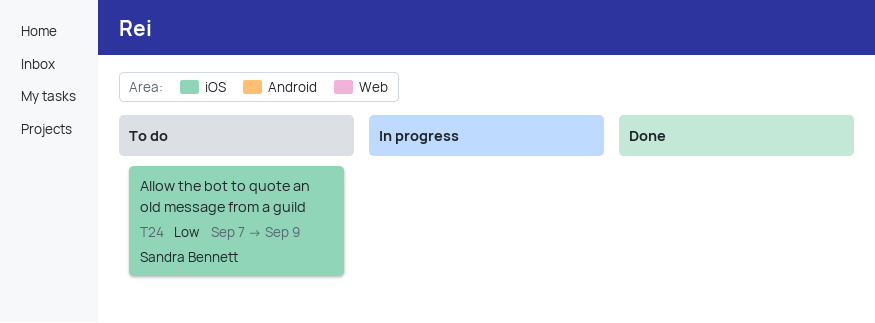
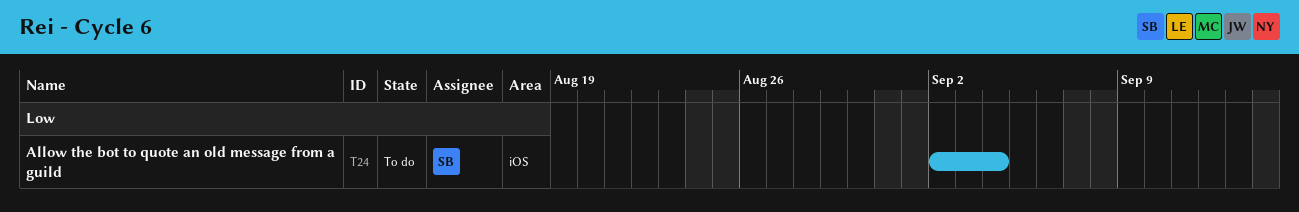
T24, start: Sep 7 -> Sep 2
T24, due: Sep 9 -> Sep 4

